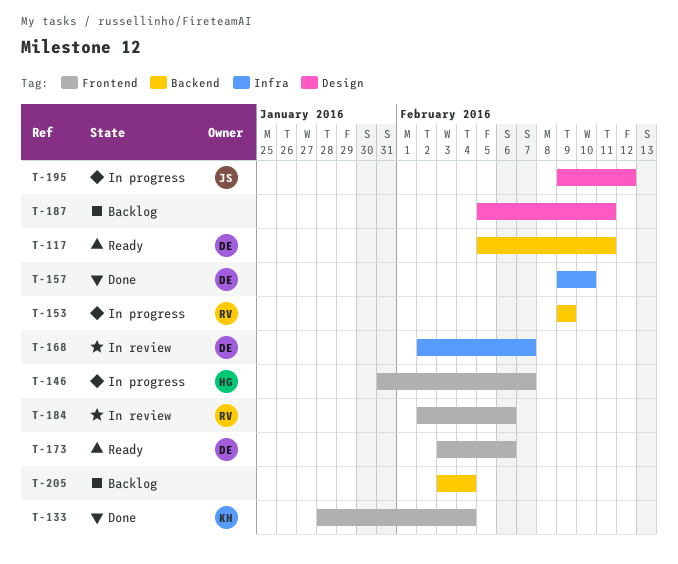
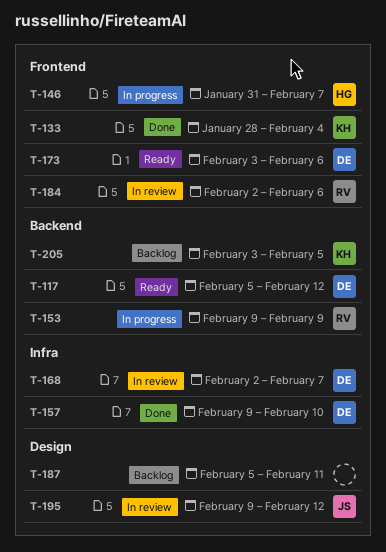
T-117, due: Feb 11 -> Feb 12
T-195, status: In progress -> In review
T-205, owner: none -> KH
T-205, due: Feb 4 -> Feb 5

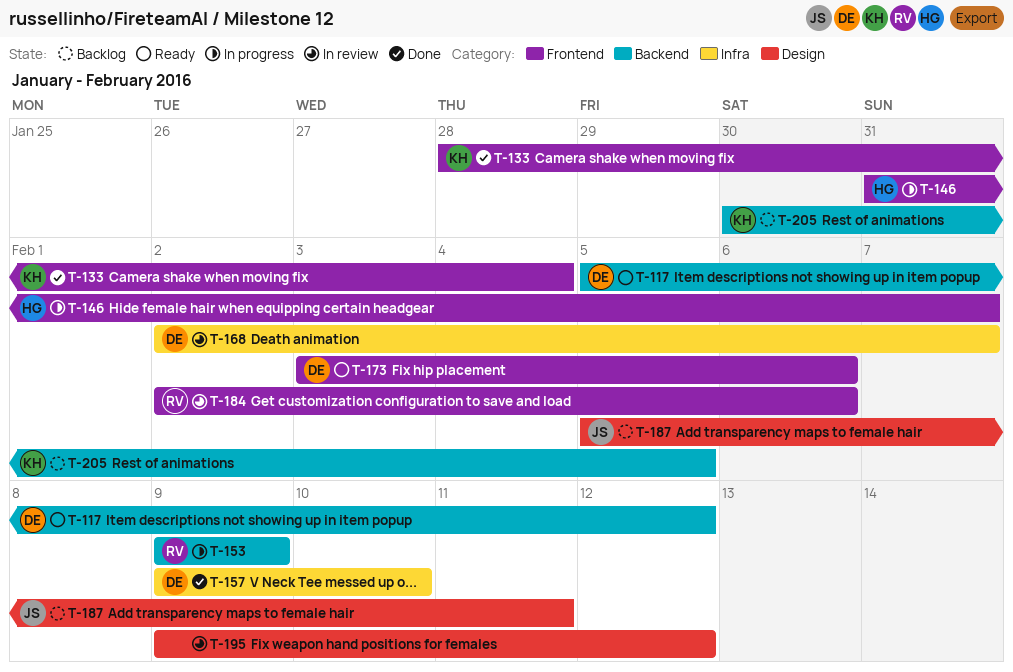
T-187, owner: none -> JS
T-195, owner: JS -> none
T-205, start: Feb 3 -> Jan 30

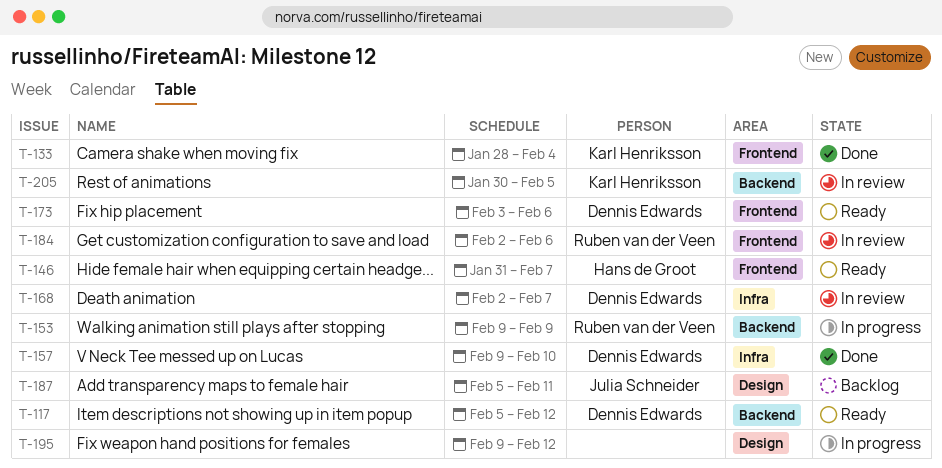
T-146, status: In progress -> Ready
T-195, status: In review -> In progress
T-205, status: Backlog -> In review

